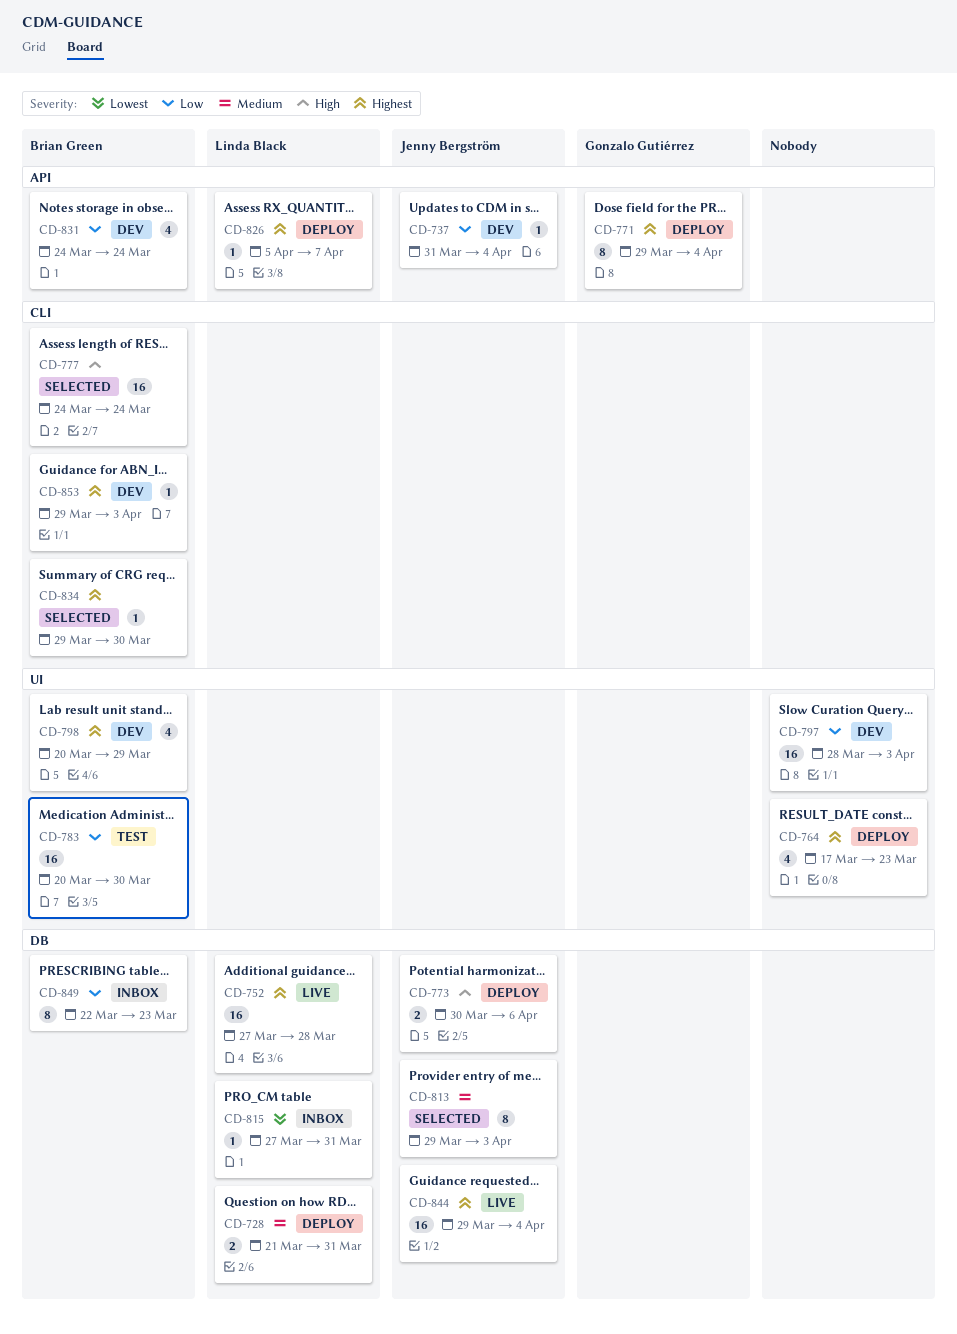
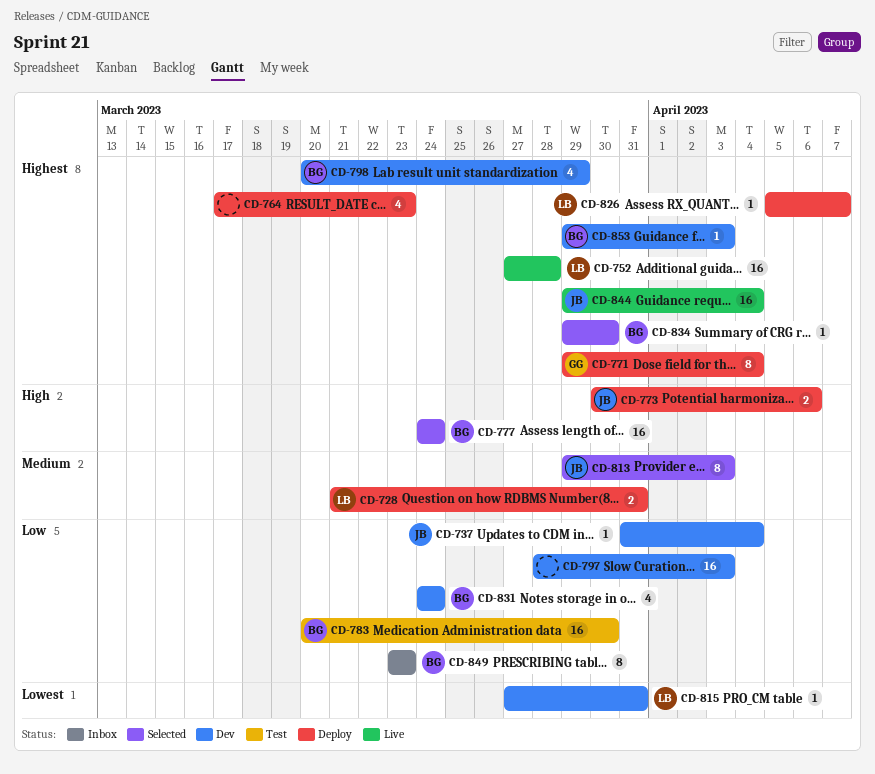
CD-815, status: Inbox -> Dev
CD-849, start: Mar 22 -> Mar 23

